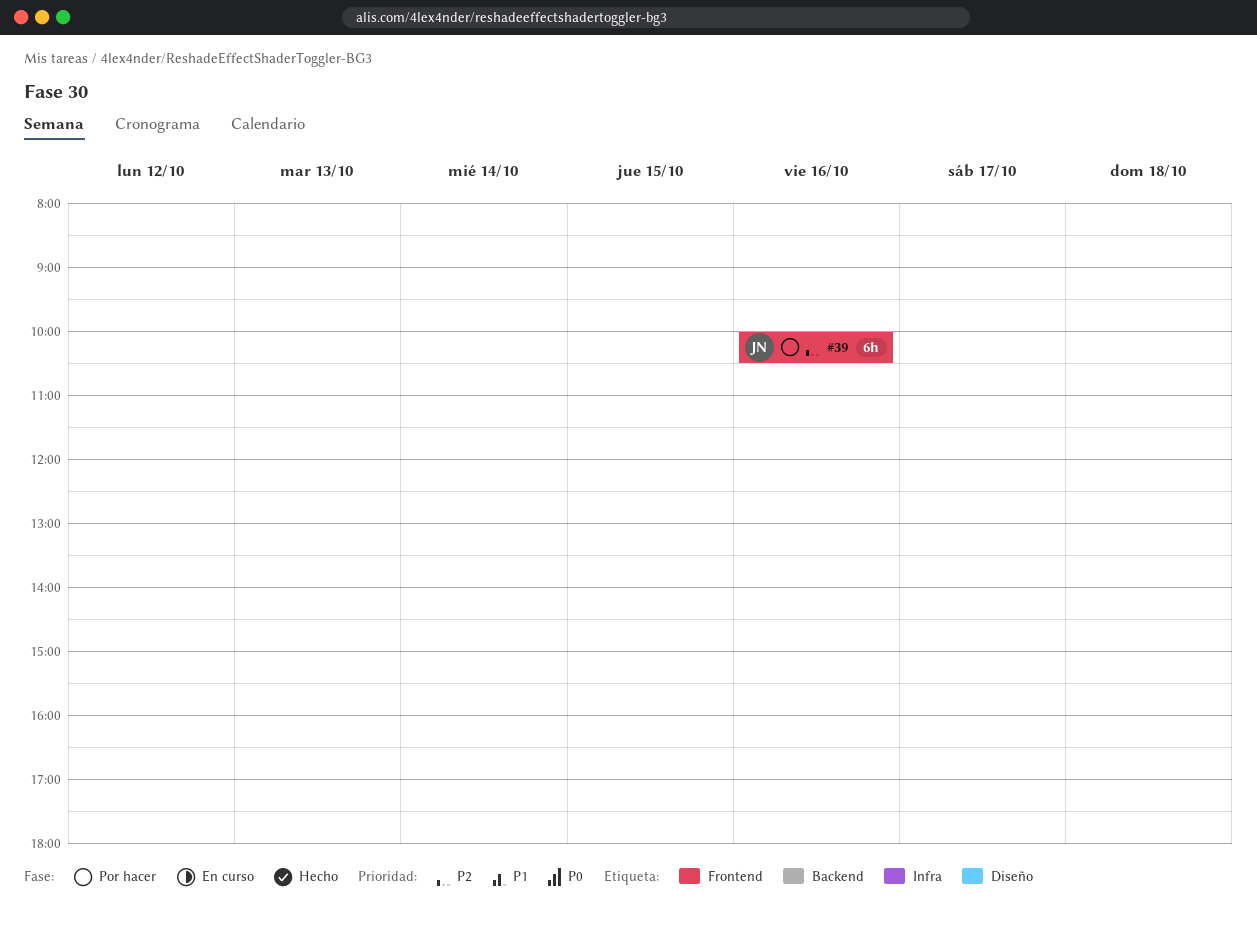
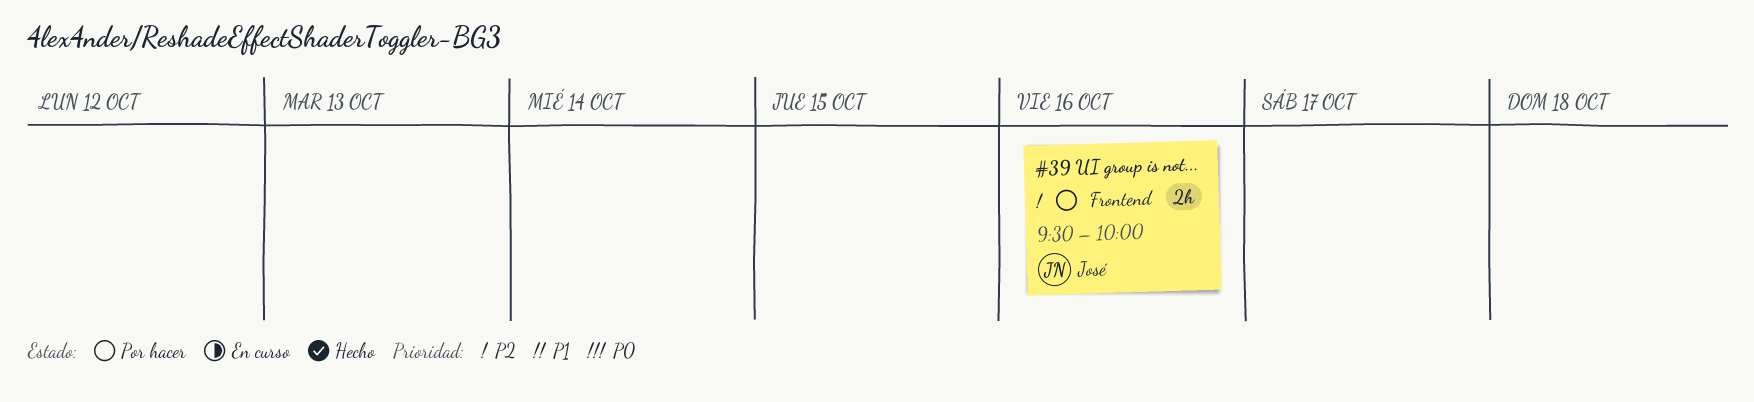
#39, estimate: 6h -> 2h
#39, begins: 10:00 -> 09:30
#39, ends: 10:30 -> 10:00

